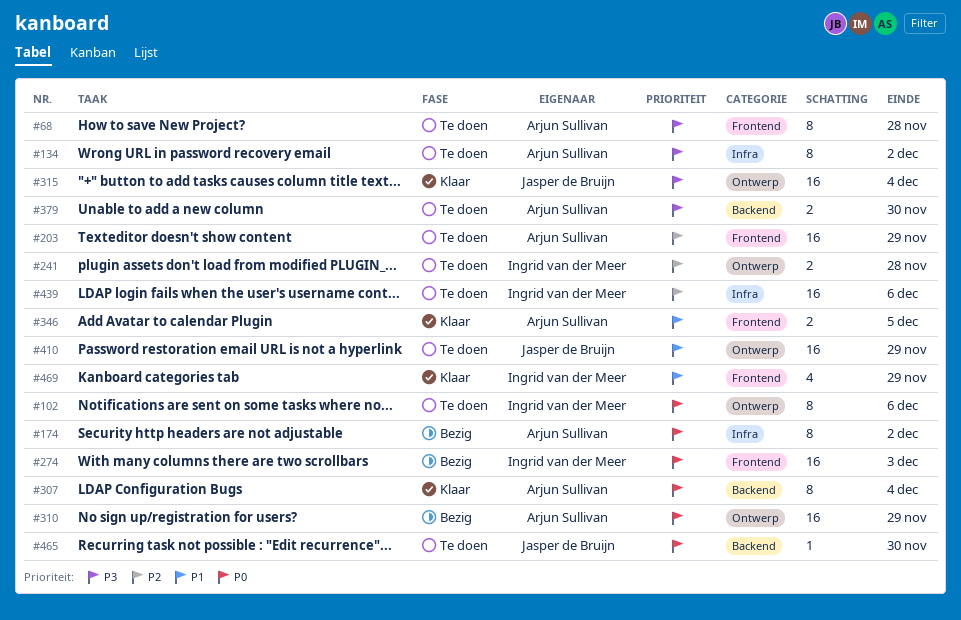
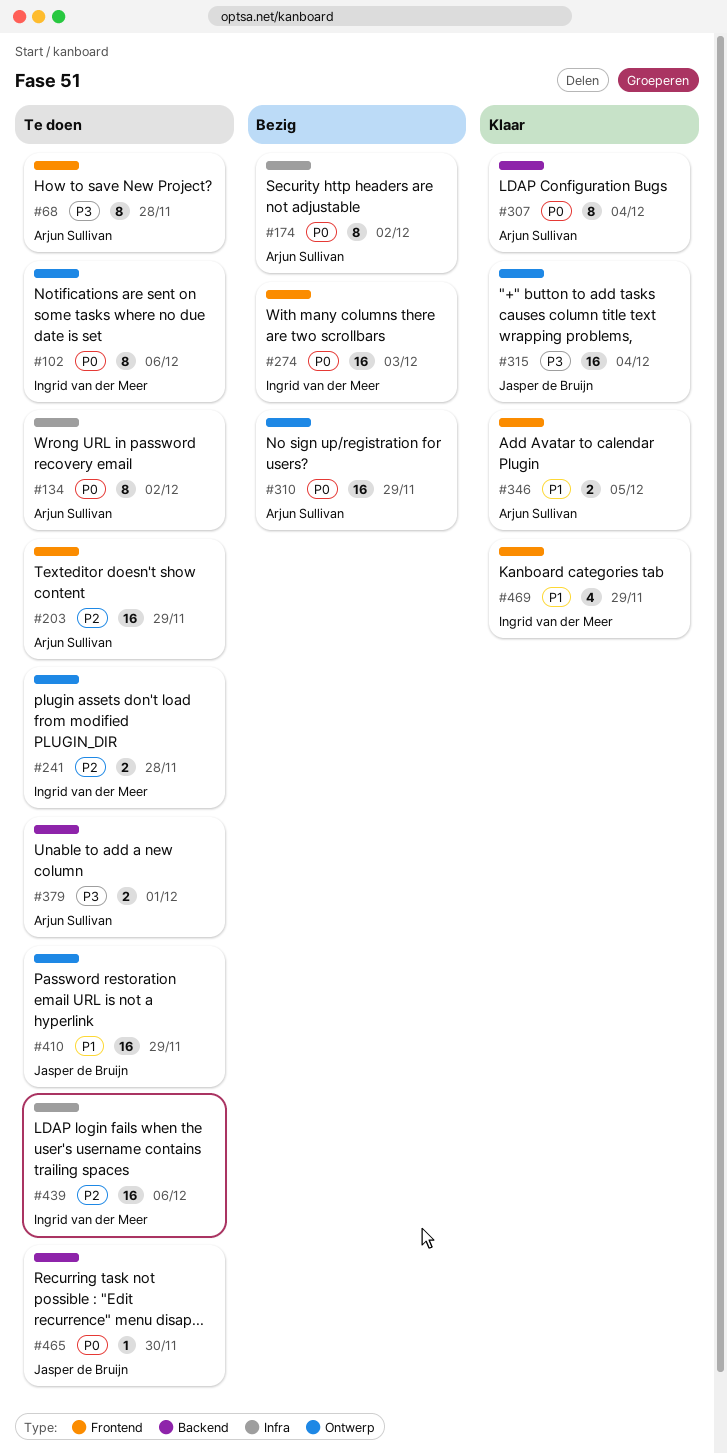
#134, priority: P3 -> P0
#379, due: Nov 30 -> Dec 1

